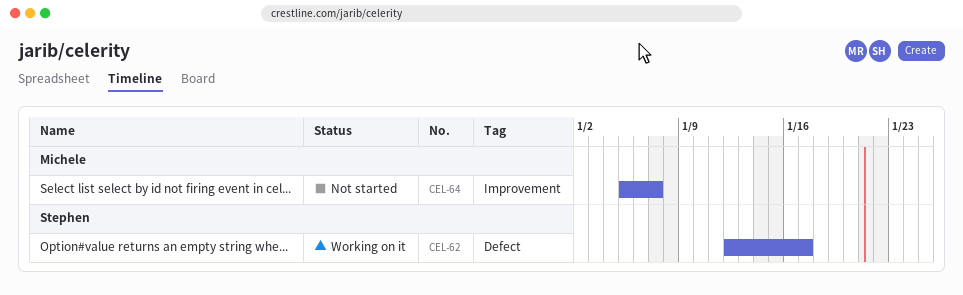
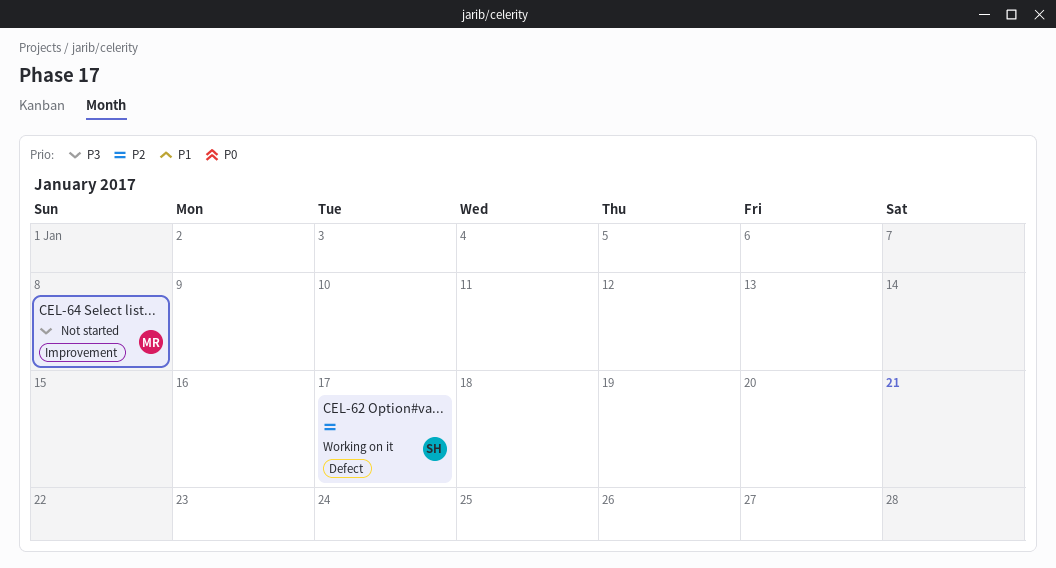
CEL-64, due: Jan 7 -> Jan 8

